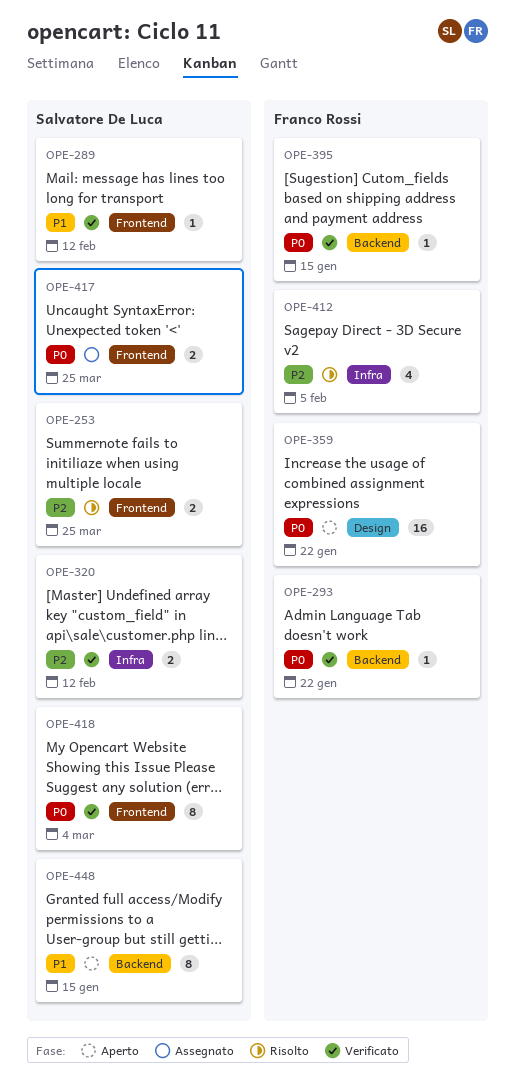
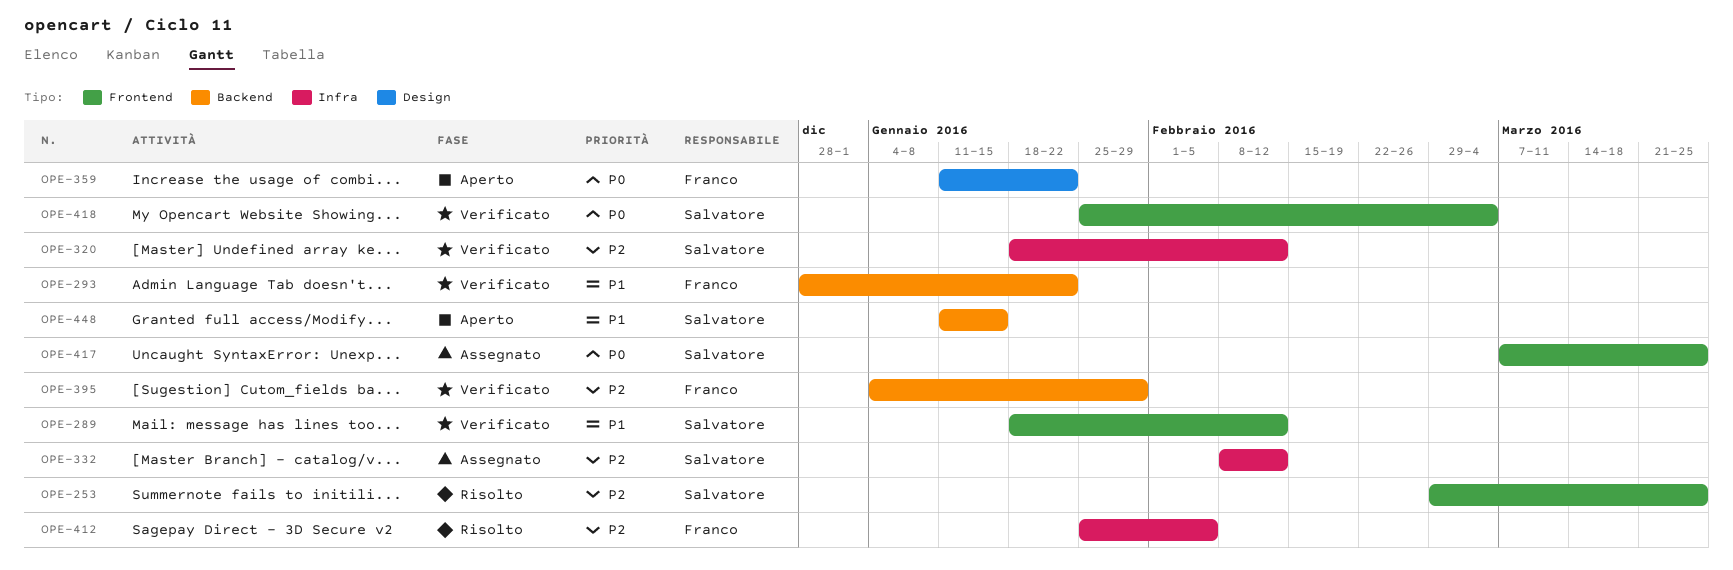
OPE-293, priority: P0 -> P1
OPE-332: none -> present
OPE-395, priority: P0 -> P2
OPE-395, due: Jan 15 -> Jan 29

